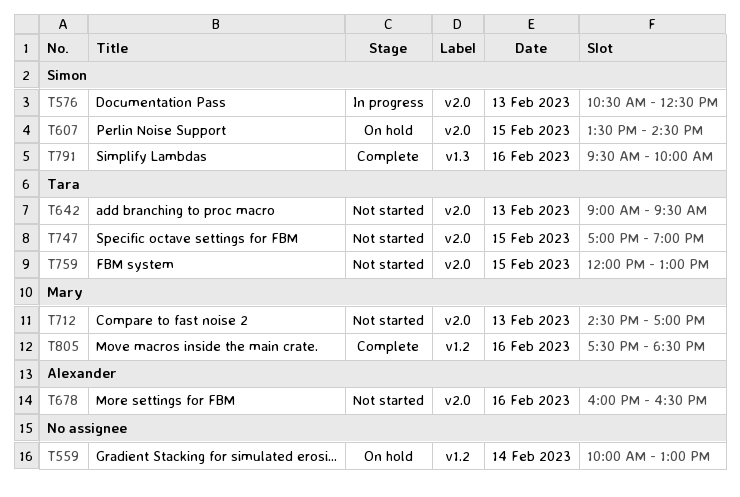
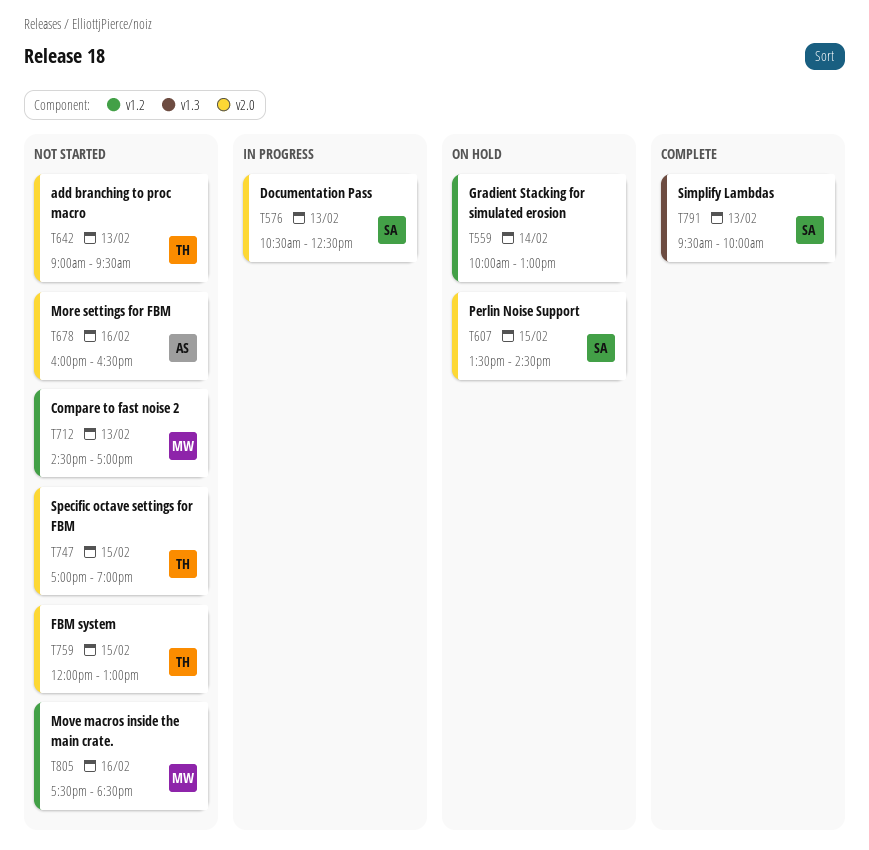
T712, label: v2.0 -> v1.2
T791, day: Feb 16 -> Feb 13
T805, status: Complete -> Not started

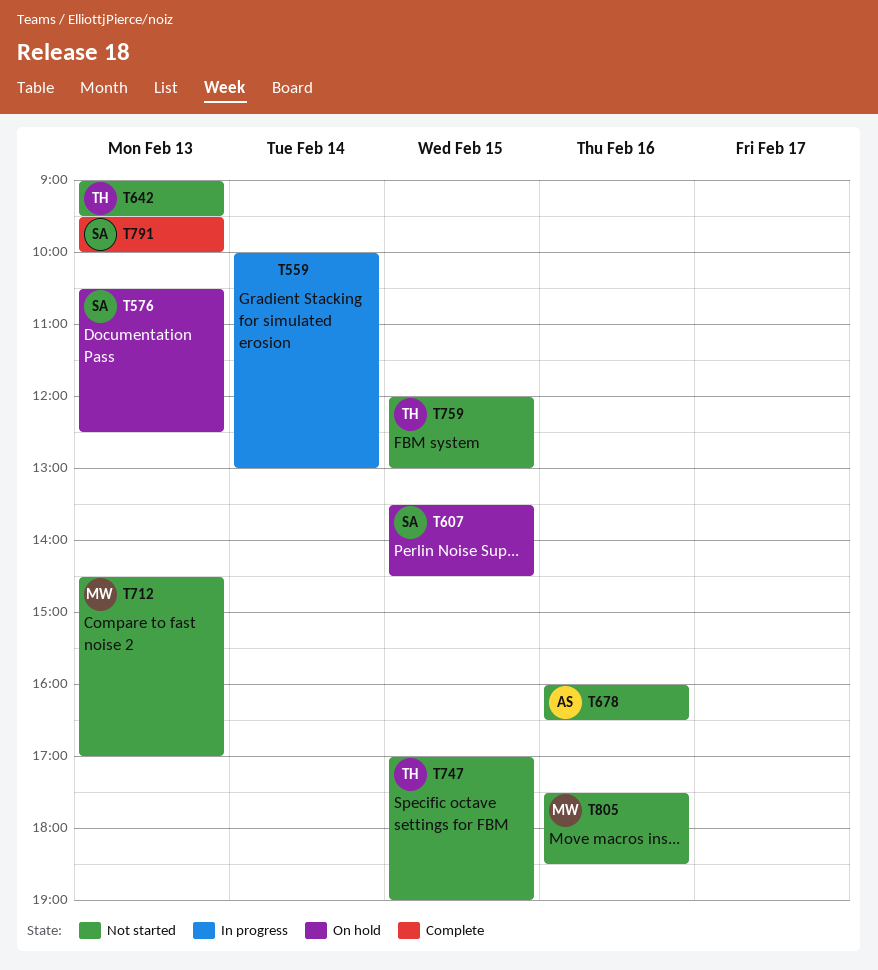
T559, status: On hold -> In progress
T576, status: In progress -> On hold

